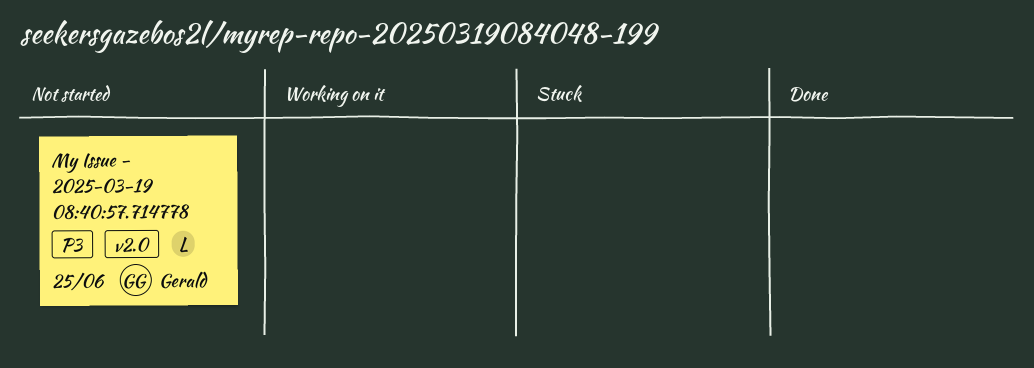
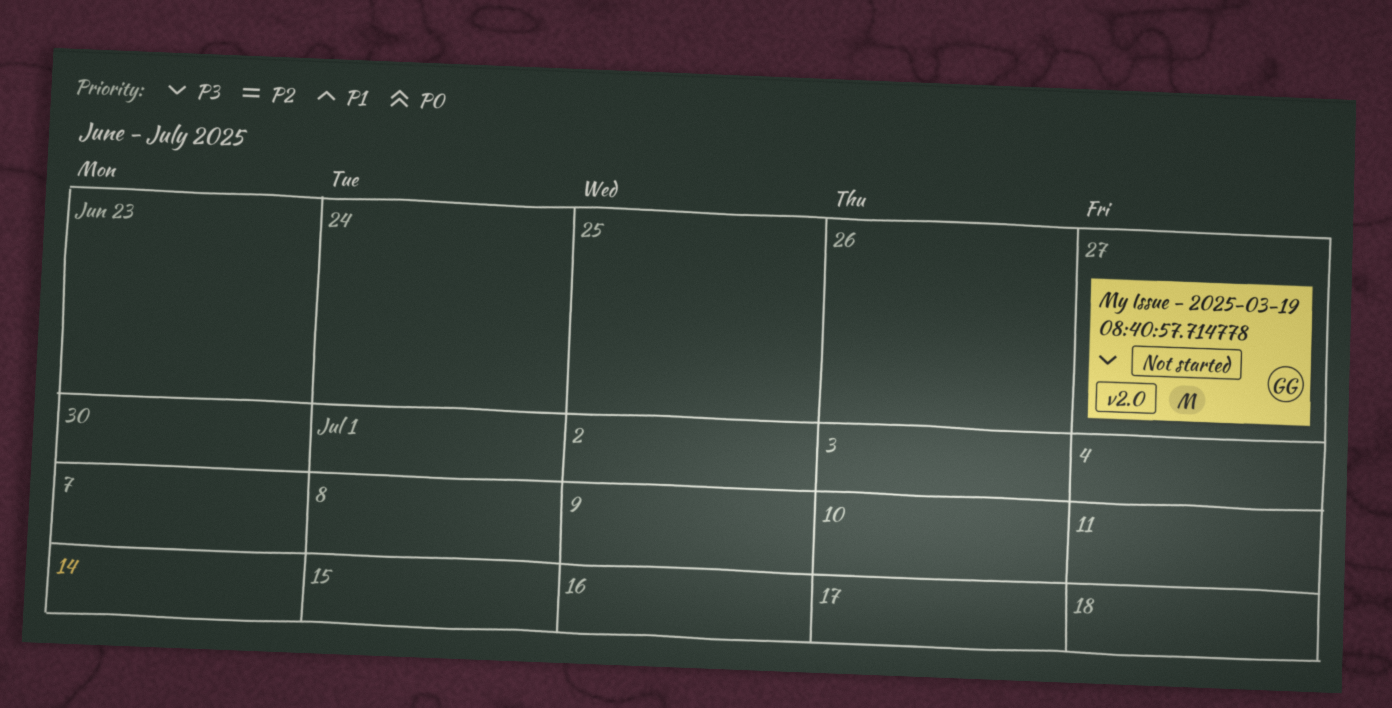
My Issue - 2025-03-19 08:40:57.714778, estimate: L -> M
My Issue - 2025-03-19 08:40:57.714778, due: Jun 25 -> Jun 27

